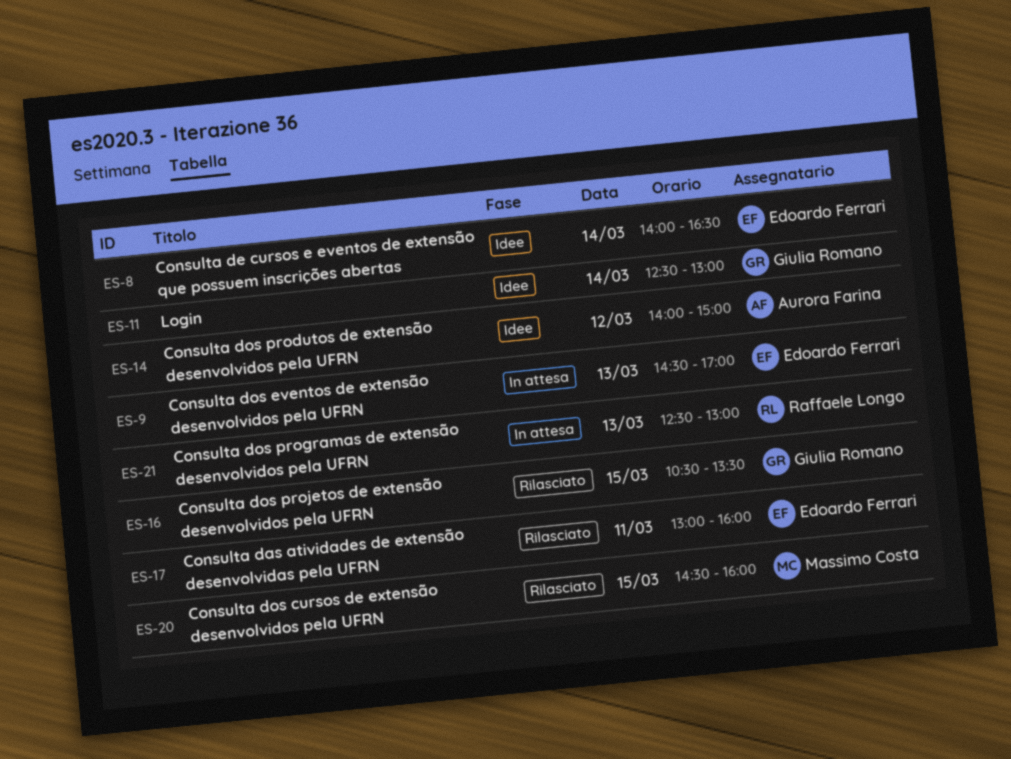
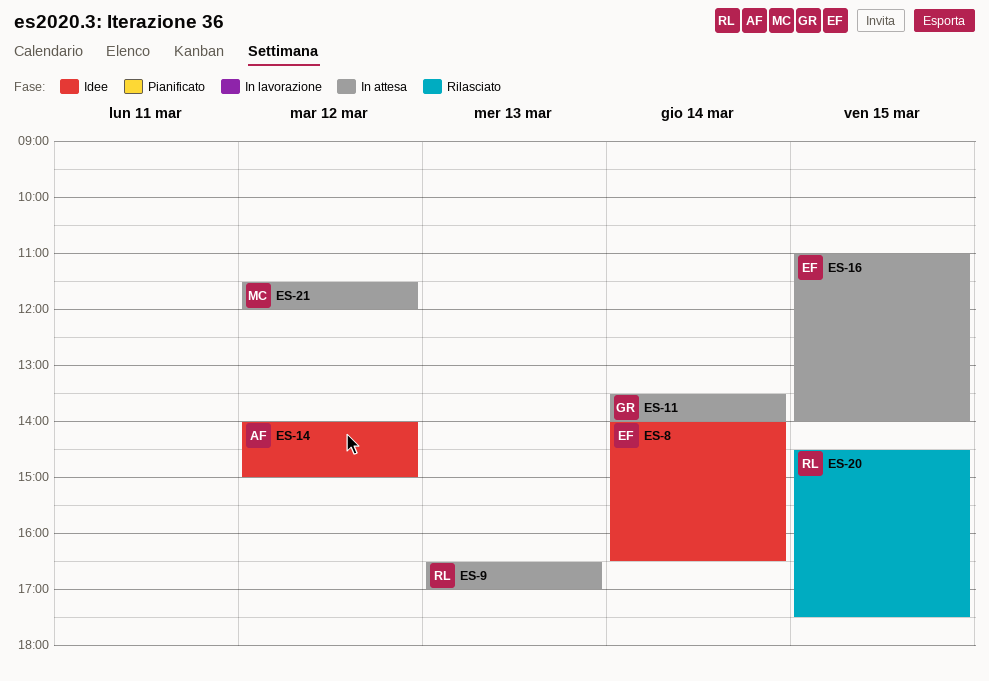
ES-9, owner: Edoardo Ferrari -> Raffaele Longo
ES-9, begins: 14:30 -> 16:30
ES-11, status: Idee -> In attesa
ES-11, begins: 12:30 -> 13:30
ES-11, ends: 13:00 -> 14:00
ES-16, status: Rilasciato -> In attesa
ES-16, owner: Giulia Romano -> Edoardo Ferrari
ES-16, begins: 10:30 -> 11:00
ES-16, ends: 13:30 -> 14:00
ES-17: present -> none
ES-20, owner: Massimo Costa -> Raffaele Longo
ES-20, ends: 16:00 -> 17:30
ES-21, owner: Raffaele Longo -> Massimo Costa
ES-21, day: Mar 13 -> Mar 12
ES-21, begins: 12:30 -> 11:30
ES-21, ends: 13:00 -> 12:00

